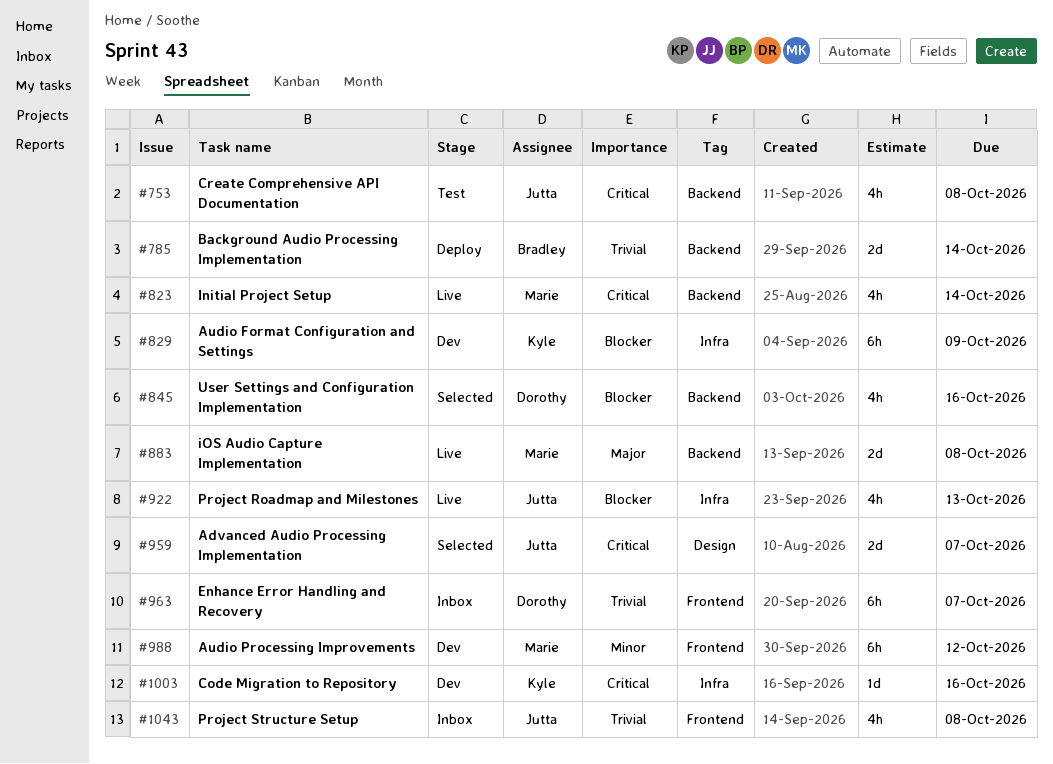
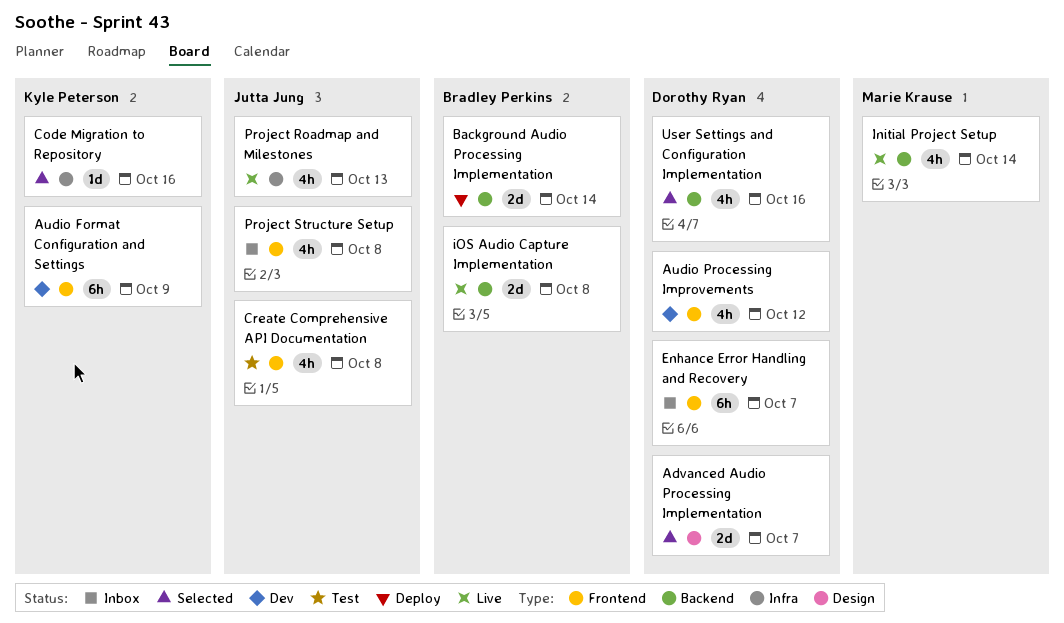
Advanced Audio Processing Implementation, owner: Jutta Jung -> Dorothy Ryan
Audio Format Configuration and Settings, label: Infra -> Frontend
Audio Processing Improvements, owner: Marie Krause -> Dorothy Ryan
Audio Processing Improvements, estimate: 6h -> 4h
Code Migration to Repository, status: Dev -> Selected
Create Comprehensive API Documentation, label: Backend -> Frontend
iOS Audio Capture Implementation, owner: Marie Krause -> Bradley Perkins

